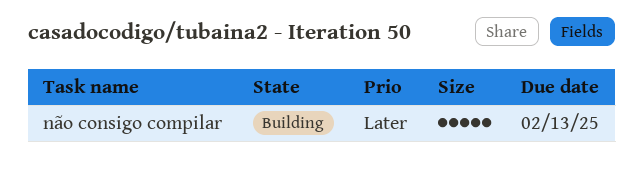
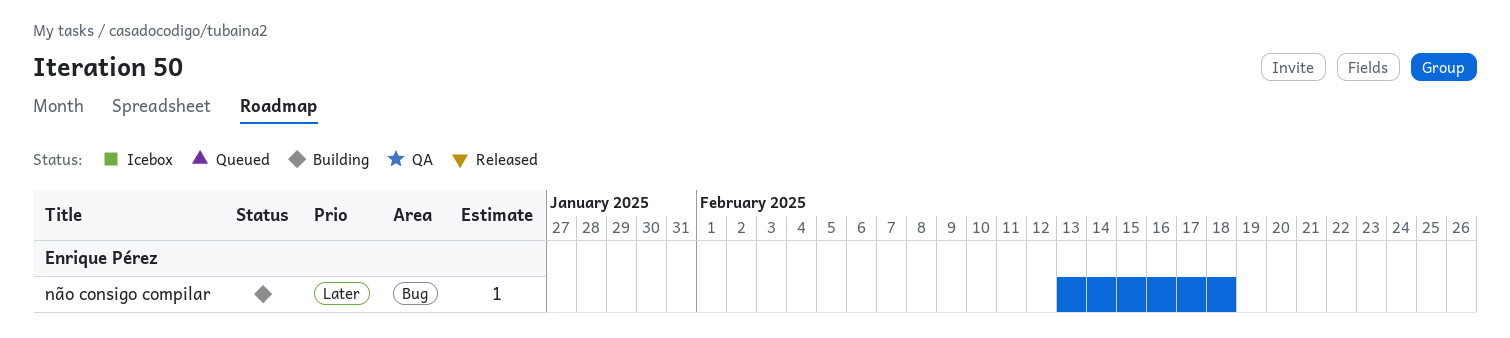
não consigo compilar, estimate: 5 -> 1
não consigo compilar, due: Feb 13 -> Feb 18

